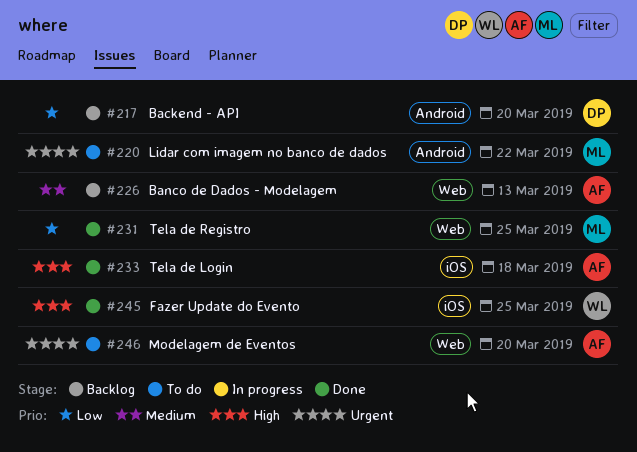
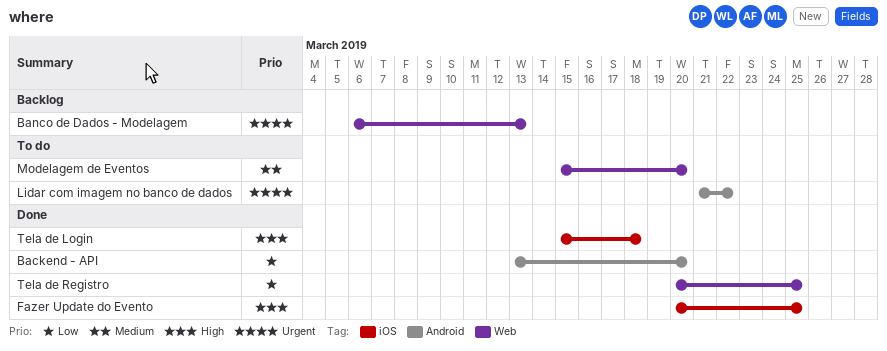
Backend - API, status: Backlog -> Done
Banco de Dados - Modelagem, priority: Medium -> Urgent
Modelagem de Eventos, priority: Urgent -> Medium

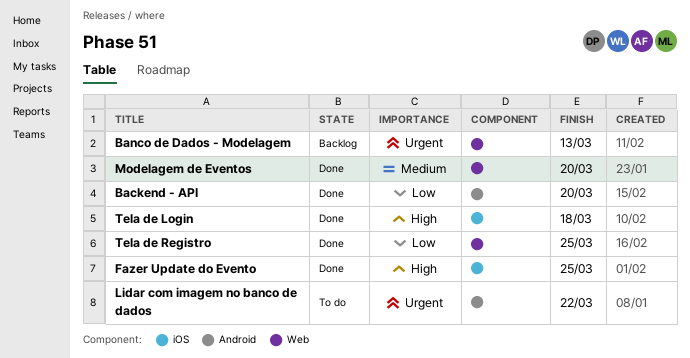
Modelagem de Eventos, status: To do -> Done

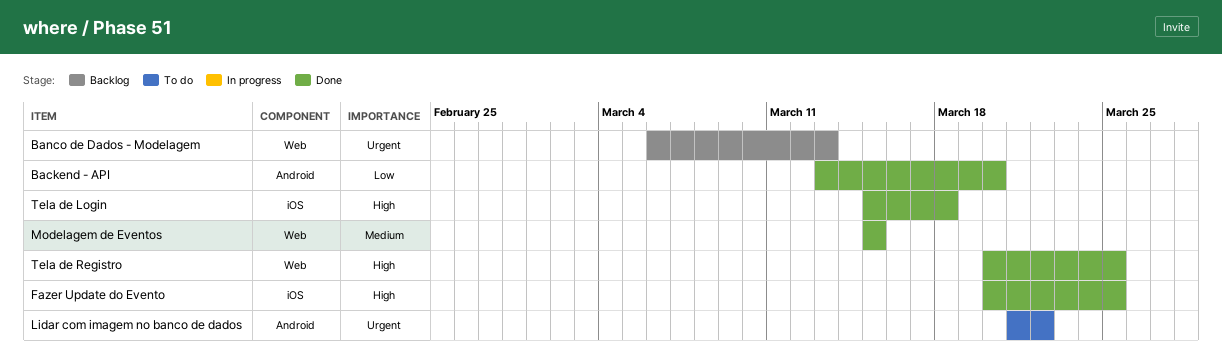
Modelagem de Eventos, due: Mar 20 -> Mar 15
Tela de Registro, priority: Low -> High

